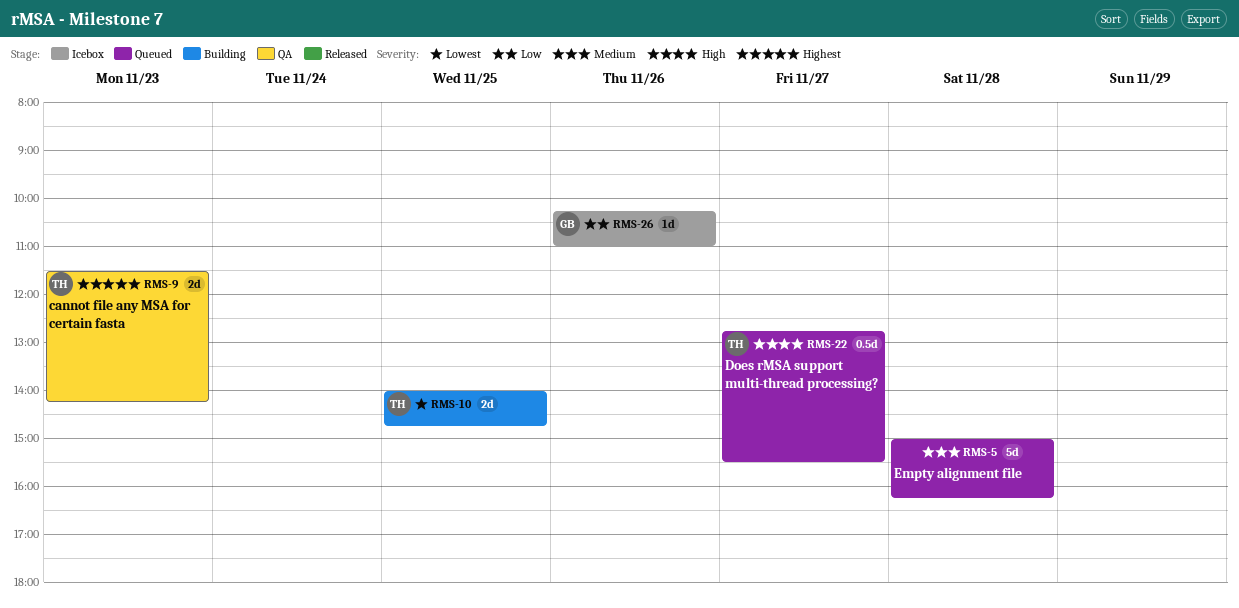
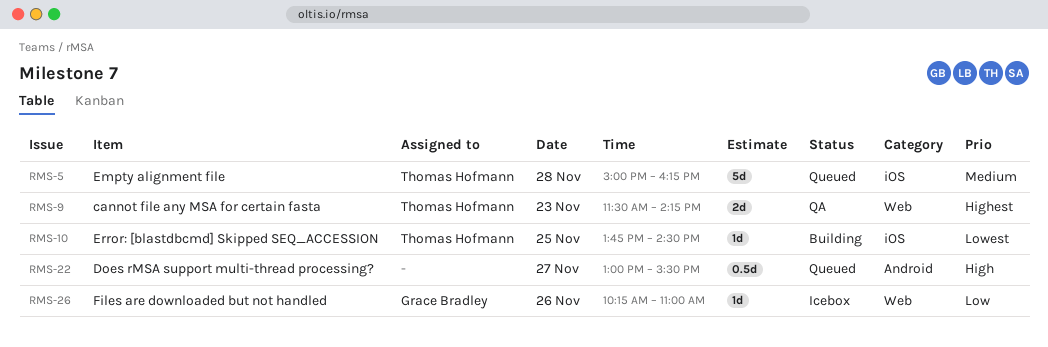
RMS-5, owner: none -> Thomas Hofmann
RMS-10, estimate: 2d -> 1d
RMS-10, begins: 14:00 -> 13:45
RMS-10, ends: 14:45 -> 14:30
RMS-22, owner: Thomas Hofmann -> none
RMS-22, begins: 12:45 -> 13:00

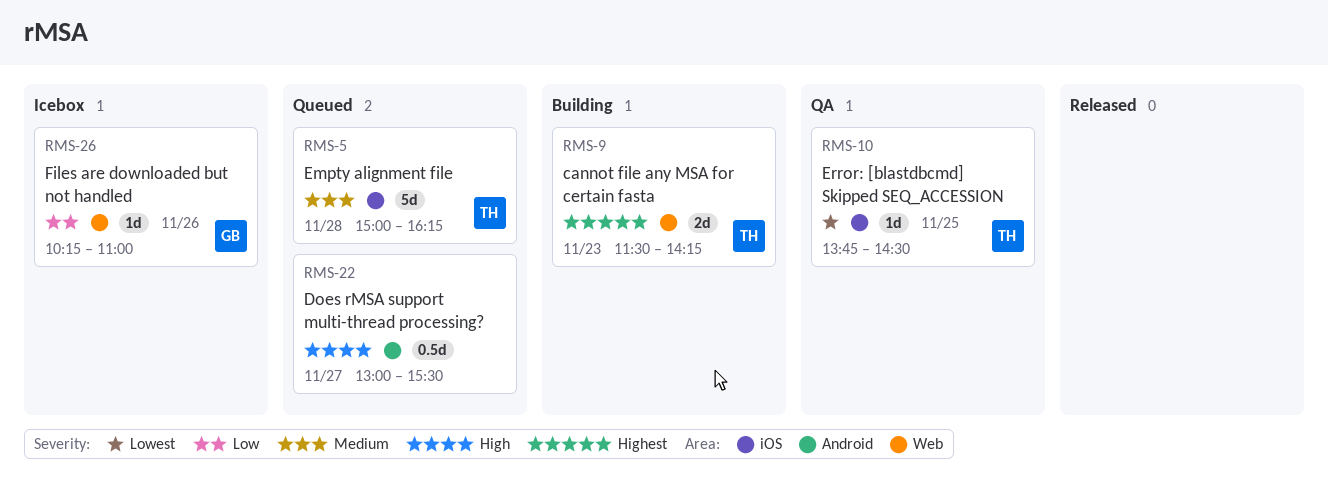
RMS-9, status: QA -> Building
RMS-10, status: Building -> QA

